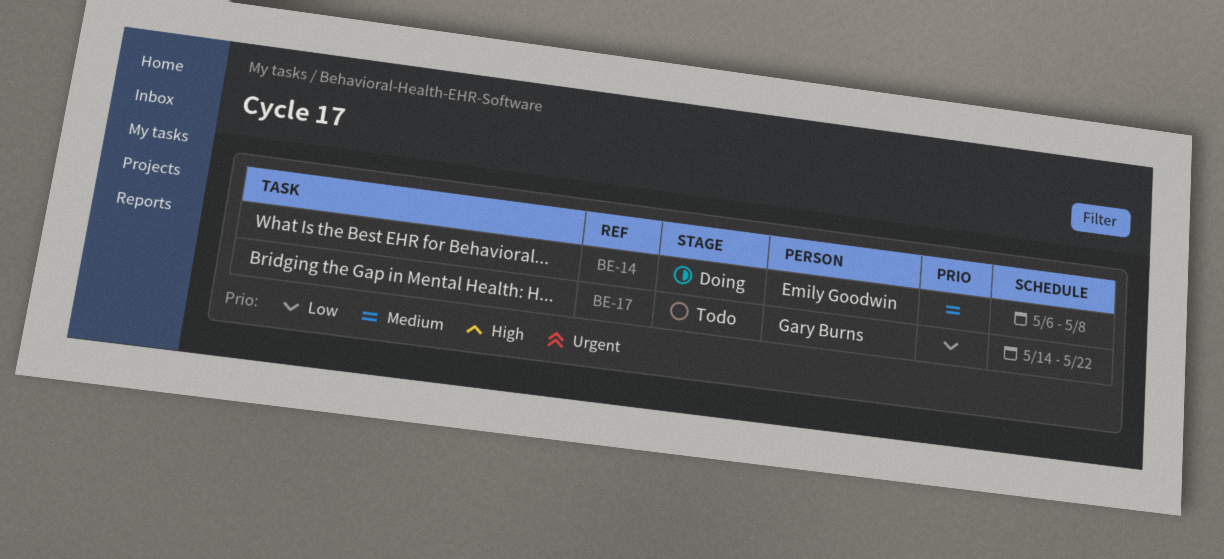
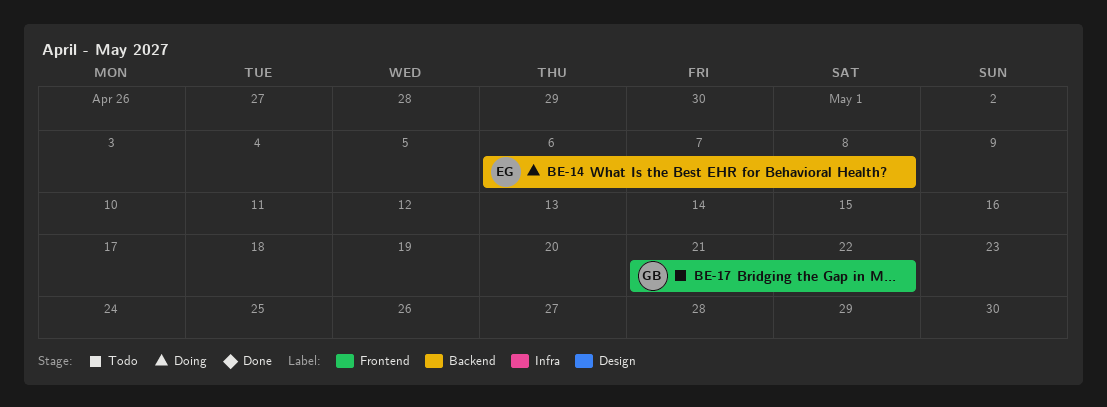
BE-17, start: May 14 -> May 21

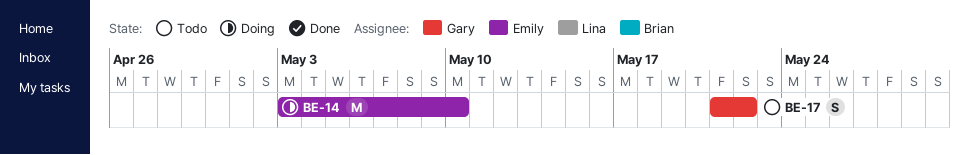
BE-14, start: May 6 -> May 3
BE-14, due: May 8 -> May 10

